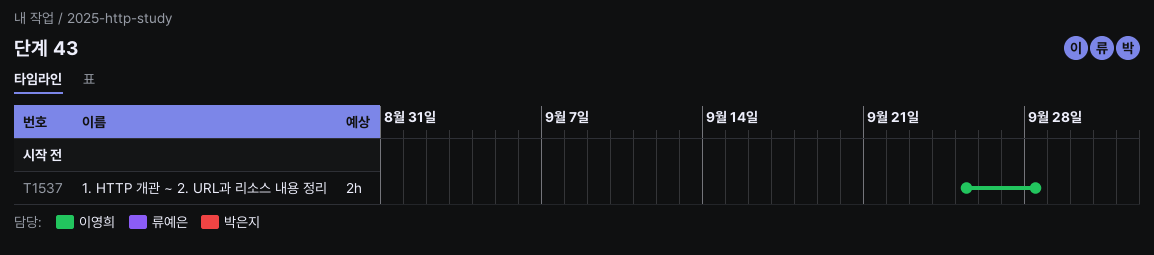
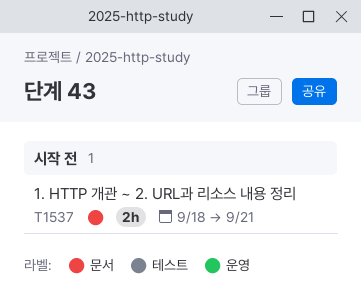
T1537, start: Sep 25 -> Sep 18
T1537, due: Sep 28 -> Sep 21

